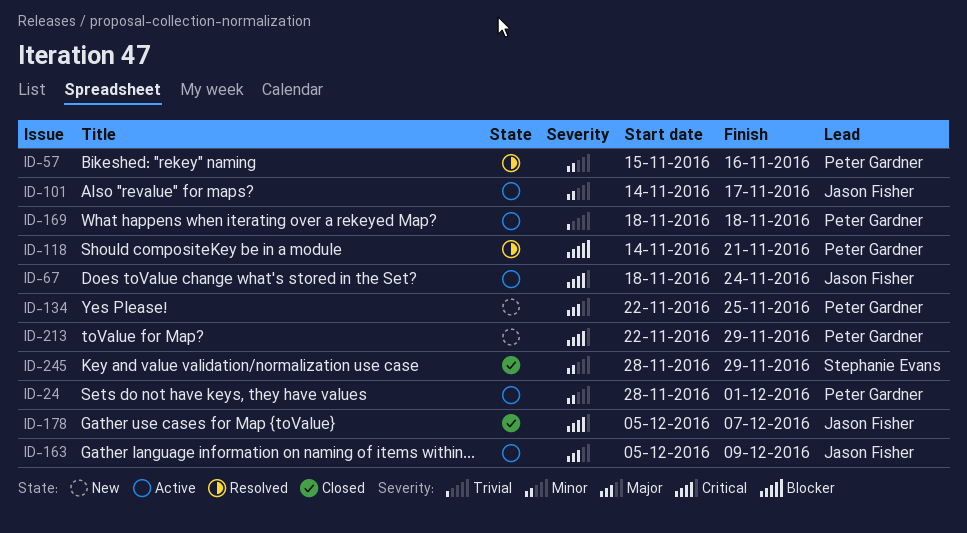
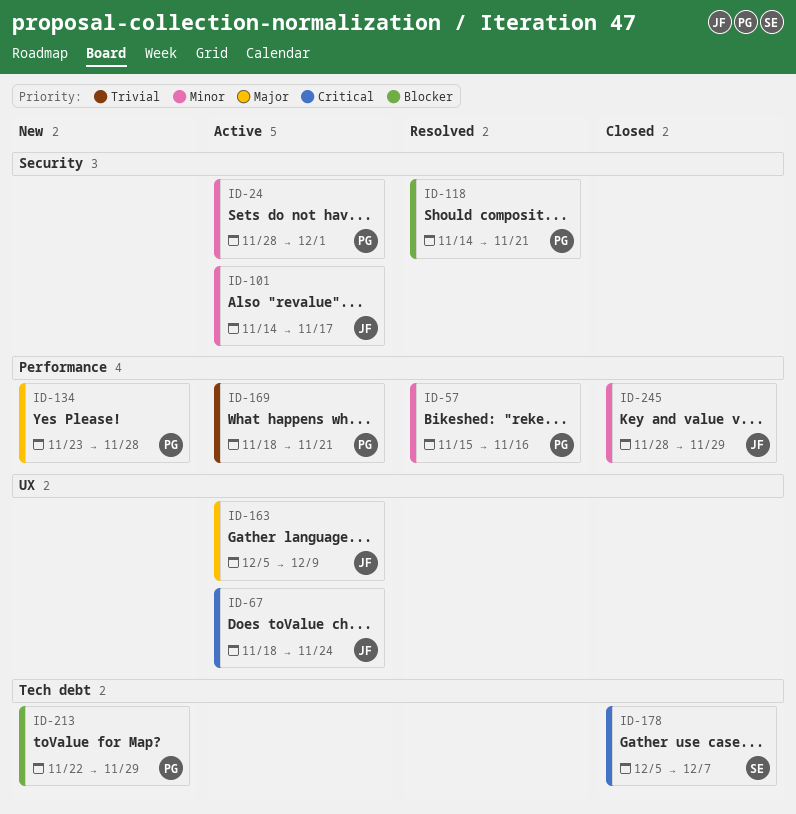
ID-134, start: Nov 22 -> Nov 23
ID-134, due: Nov 25 -> Nov 28
ID-169, due: Nov 18 -> Nov 21
ID-178, owner: Jason Fisher -> Stephanie Evans
ID-213, priority: Critical -> Blocker
ID-245, owner: Stephanie Evans -> Jason Fisher

